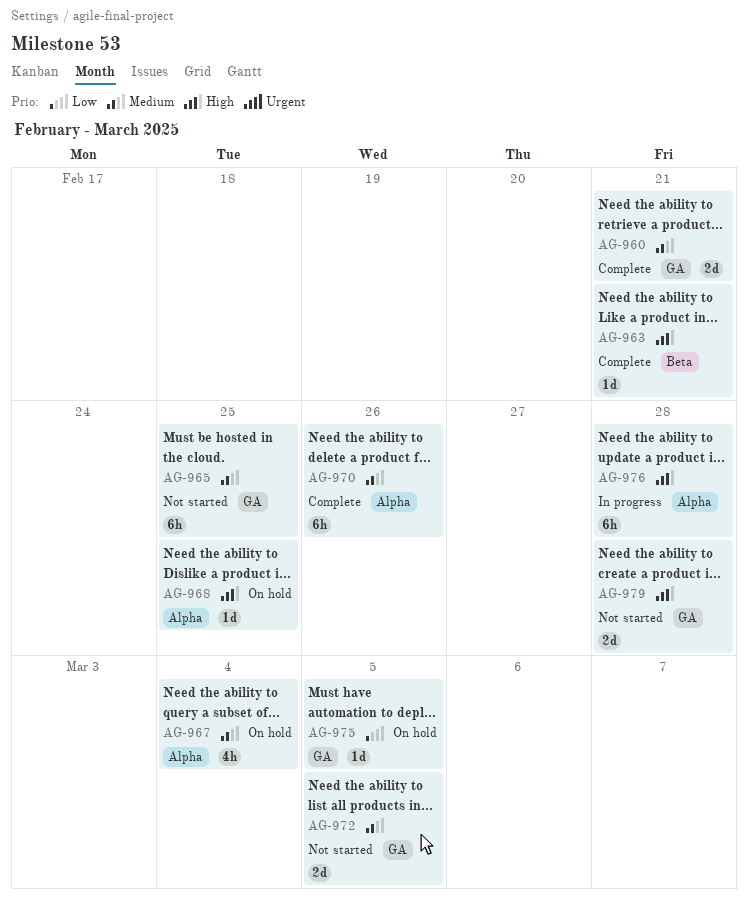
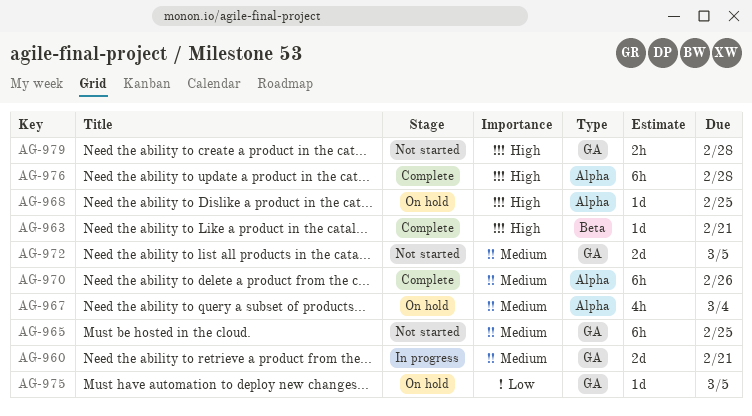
AG-960, status: Complete -> In progress
AG-976, status: In progress -> Complete
AG-979, estimate: 2d -> 2h

